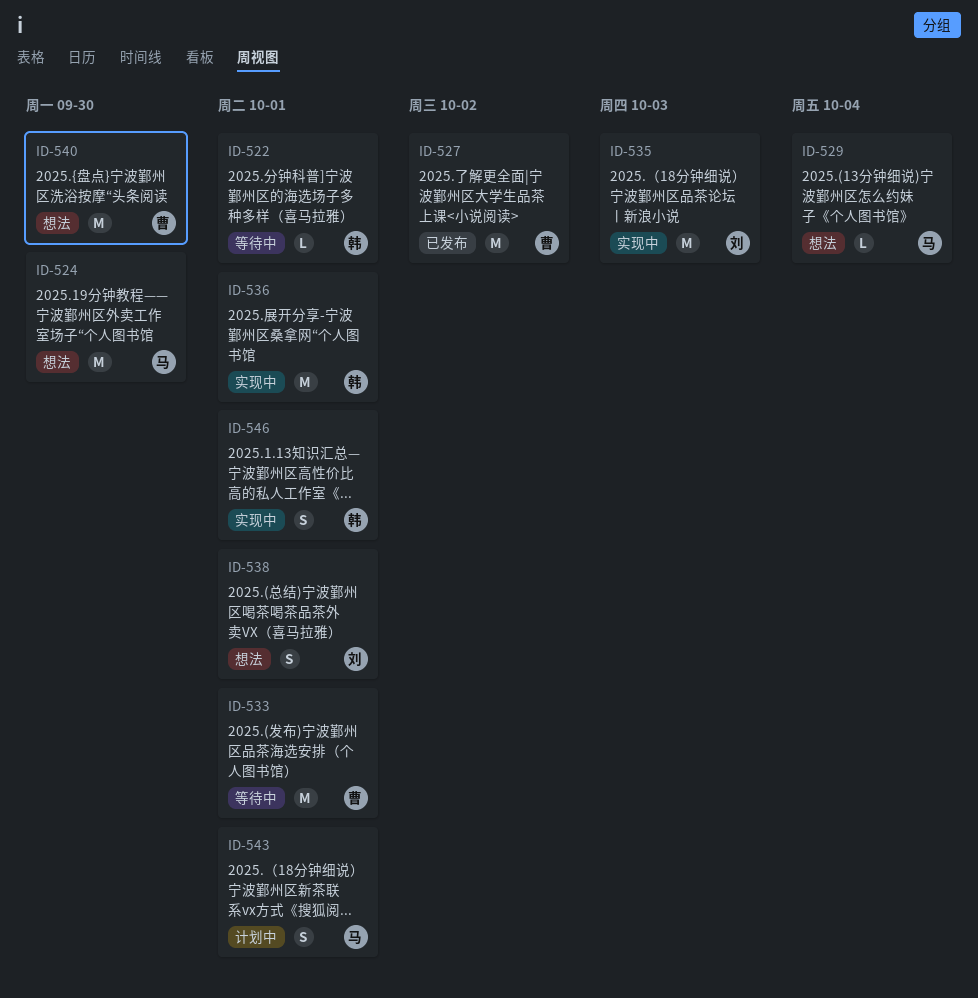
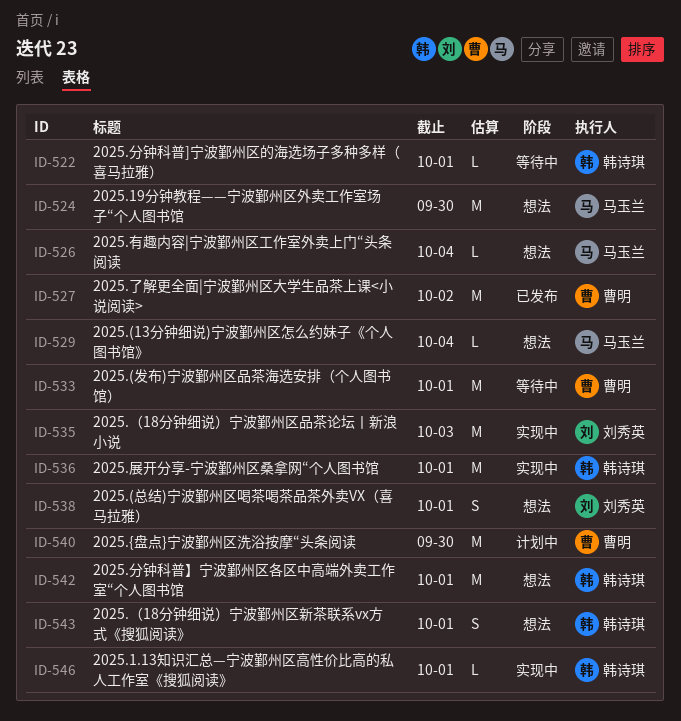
ID-526: none -> present
ID-540, status: 想法 -> 计划中
ID-542: none -> present
ID-543, status: 计划中 -> 想法
ID-543, owner: 马玉兰 -> 韩诗琪
ID-546, estimate: S -> L

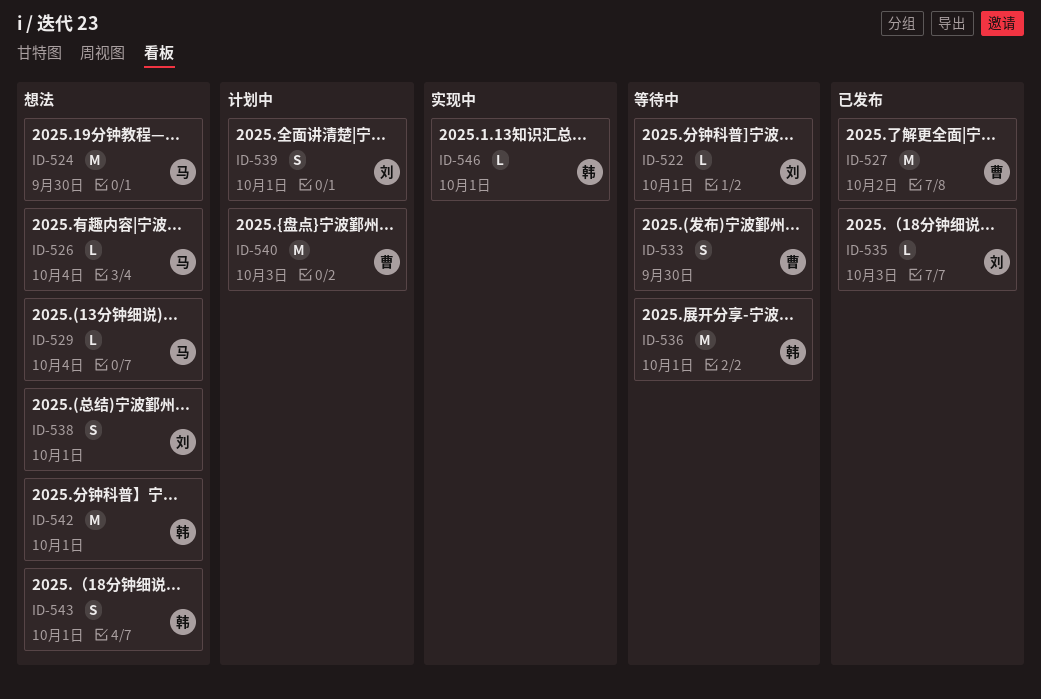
ID-522, owner: 韩诗琪 -> 刘秀英
ID-533, estimate: M -> S
ID-533, due: Oct 1 -> Sep 30
ID-535, status: 实现中 -> 已发布
ID-535, estimate: M -> L
ID-536, status: 实现中 -> 等待中
ID-539: none -> present
ID-540, due: Sep 30 -> Oct 3

